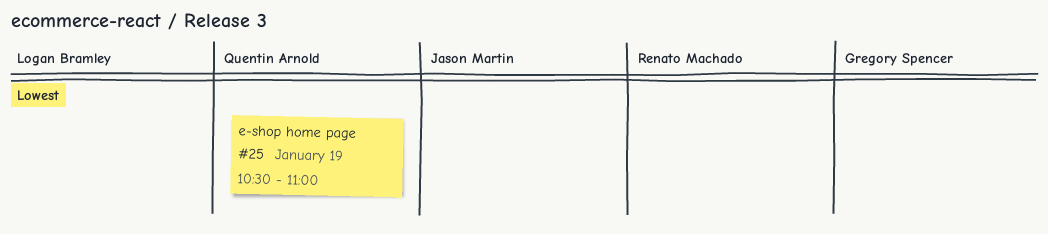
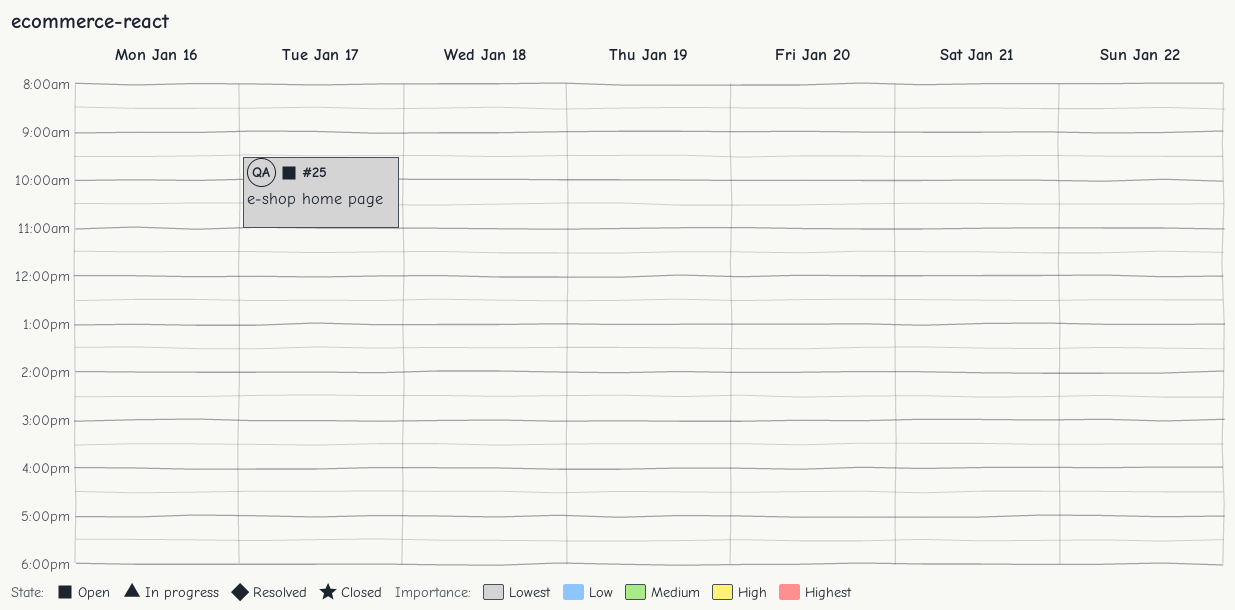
#25, day: Jan 19 -> Jan 17
#25, begins: 10:30 -> 09:30

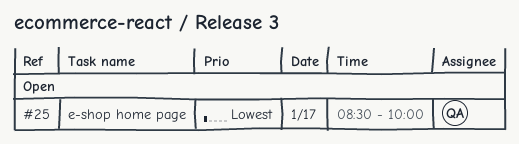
#25, begins: 09:30 -> 08:30
#25, ends: 11:00 -> 10:00

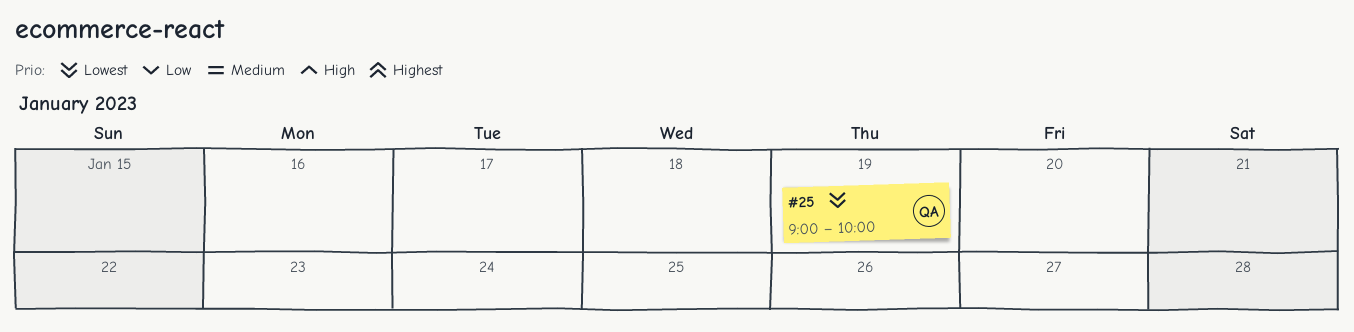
#25, day: Jan 17 -> Jan 19
#25, begins: 08:30 -> 09:00

